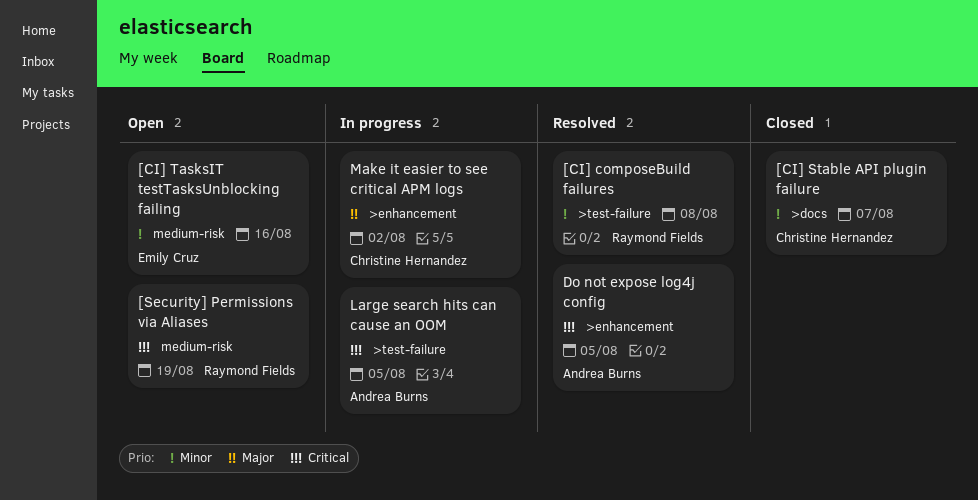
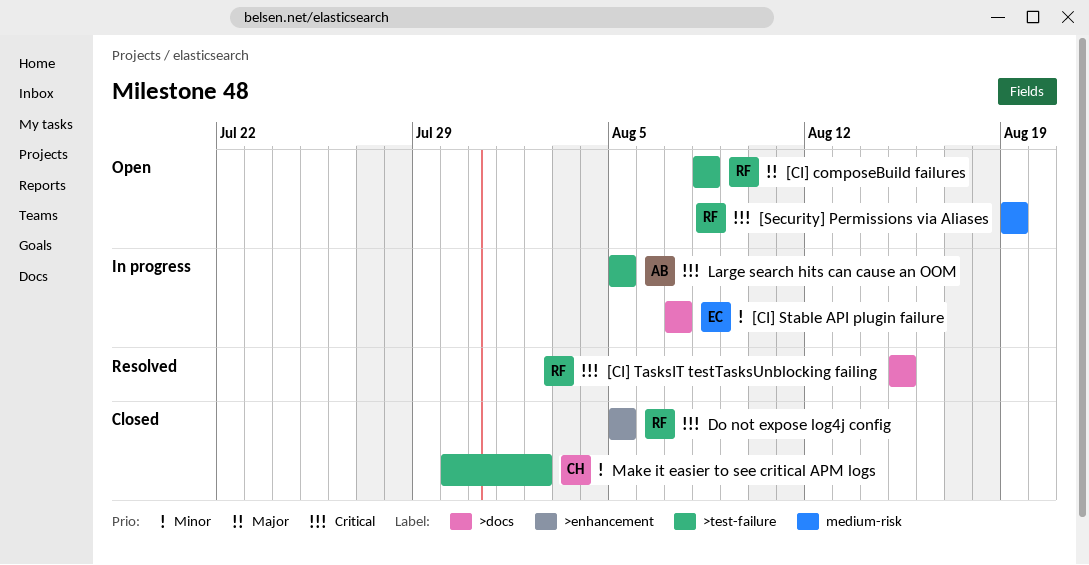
[CI] composeBuild failures, status: Resolved -> Open
[CI] composeBuild failures, priority: Minor -> Major
[CI] Stable API plugin failure, status: Closed -> In progress
[CI] Stable API plugin failure, owner: Christine Hernandez -> Emily Cruz
[CI] TasksIT testTasksUnblocking failing, status: Open -> Resolved
[CI] TasksIT testTasksUnblocking failing, owner: Emily Cruz -> Raymond Fields
[CI] TasksIT testTasksUnblocking failing, priority: Minor -> Critical
[CI] TasksIT testTasksUnblocking failing, label: medium-risk -> >docs
[CI] TasksIT testTasksUnblocking failing, due: Aug 16 -> Aug 15
Do not expose log4j config, status: Resolved -> Closed
Do not expose log4j config, owner: Andrea Burns -> Raymond Fields
Make it easier to see critical APM logs, status: In progress -> Closed
Make it easier to see critical APM logs, priority: Major -> Minor
Make it easier to see critical APM logs, label: >enhancement -> >test-failure

